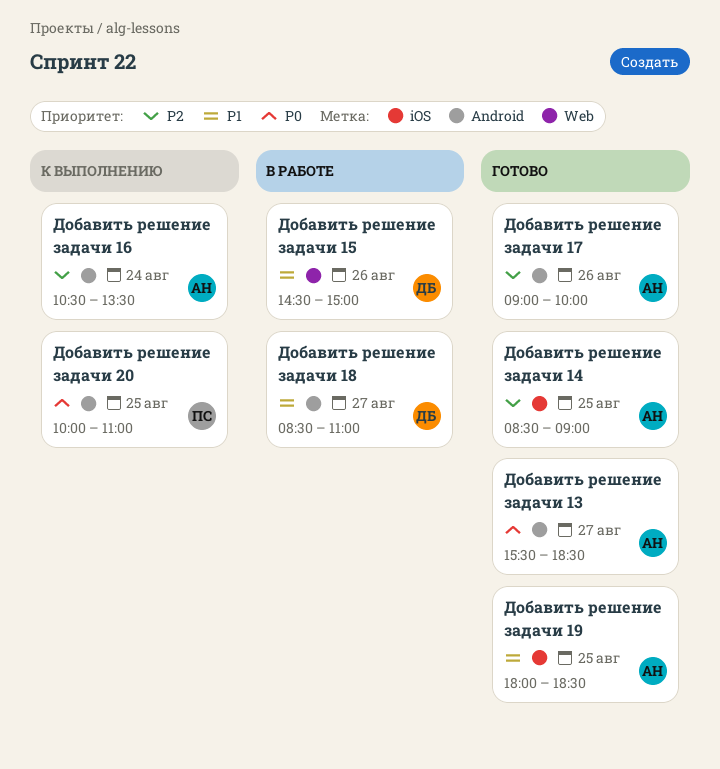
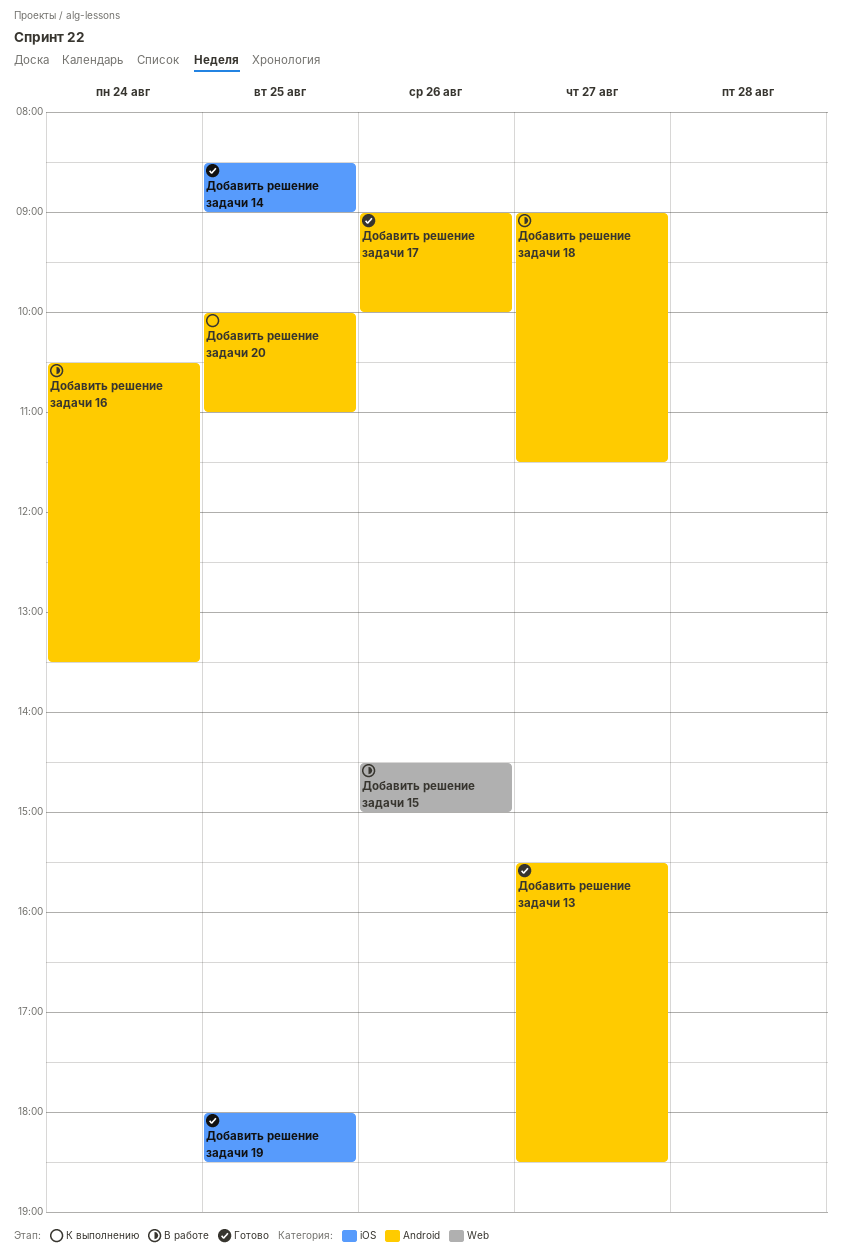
Добавить решение задачи 16, status: К выполнению -> В работе
Добавить решение задачи 18, begins: 08:30 -> 09:00
Добавить решение задачи 18, ends: 11:00 -> 11:30

